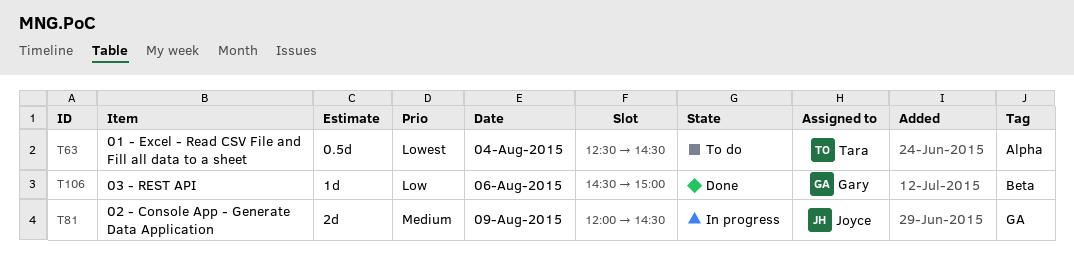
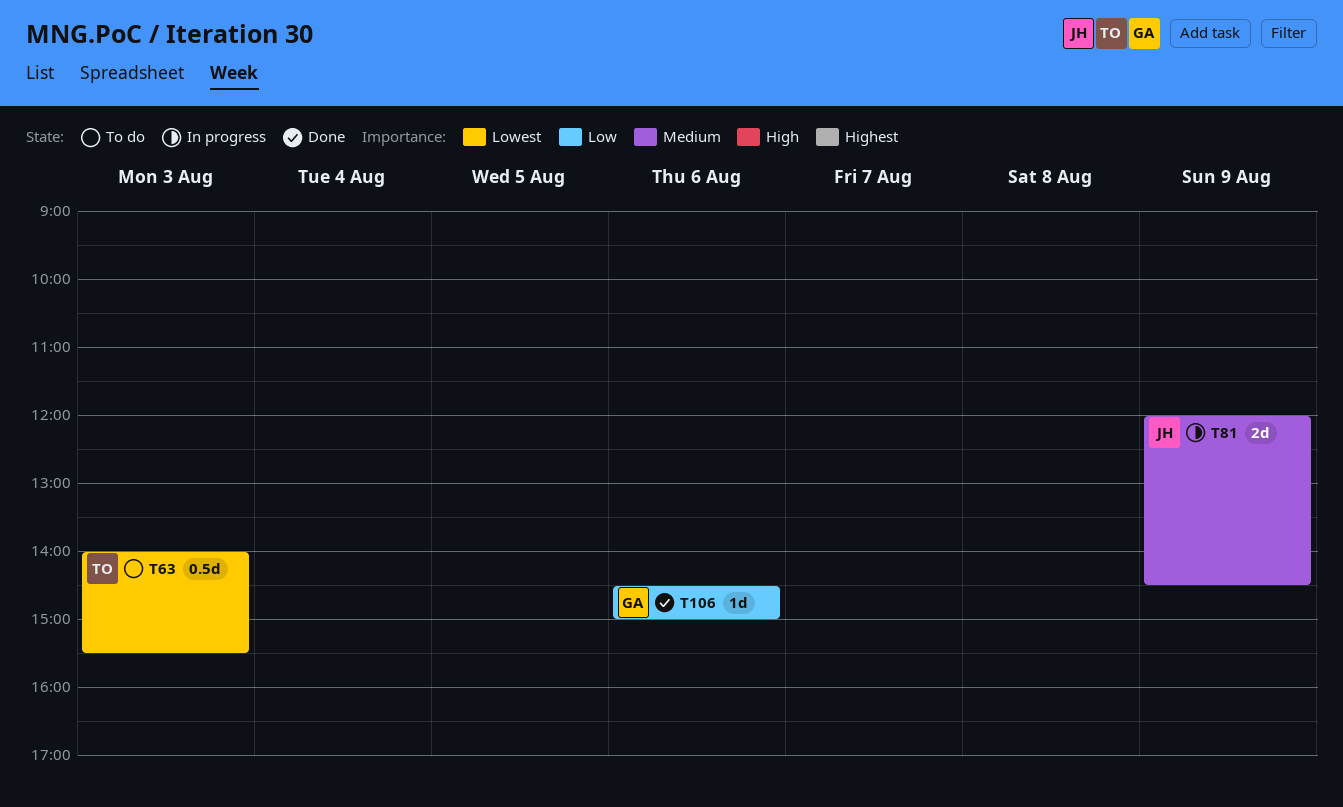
T63, day: Aug 4 -> Aug 3
T63, begins: 12:30 -> 14:00
T63, ends: 14:30 -> 15:30

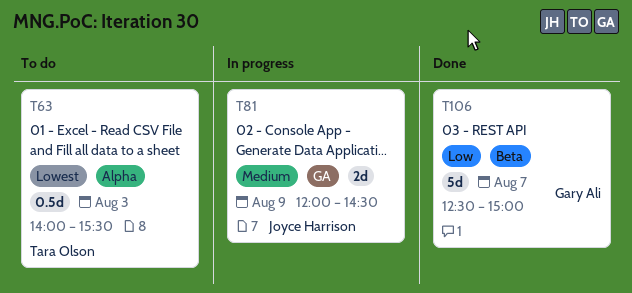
T106, estimate: 1d -> 5d
T106, day: Aug 6 -> Aug 7
T106, begins: 14:30 -> 12:30

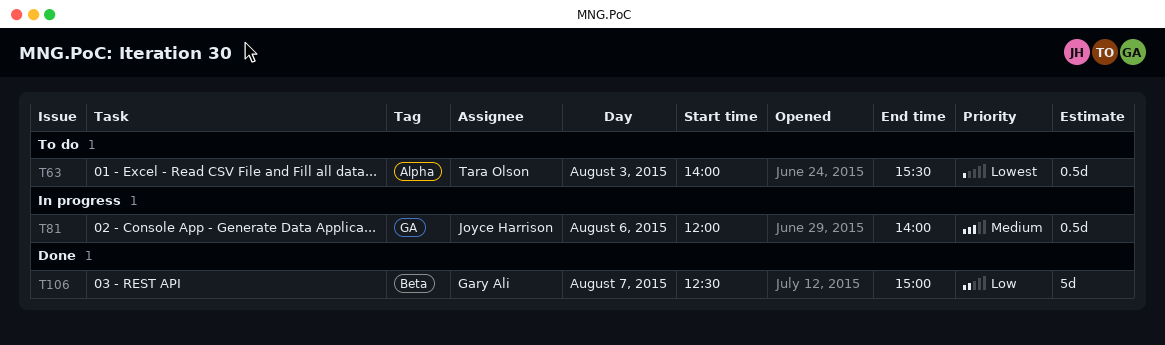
T81, estimate: 2d -> 0.5d
T81, day: Aug 9 -> Aug 6
T81, ends: 14:30 -> 14:00

